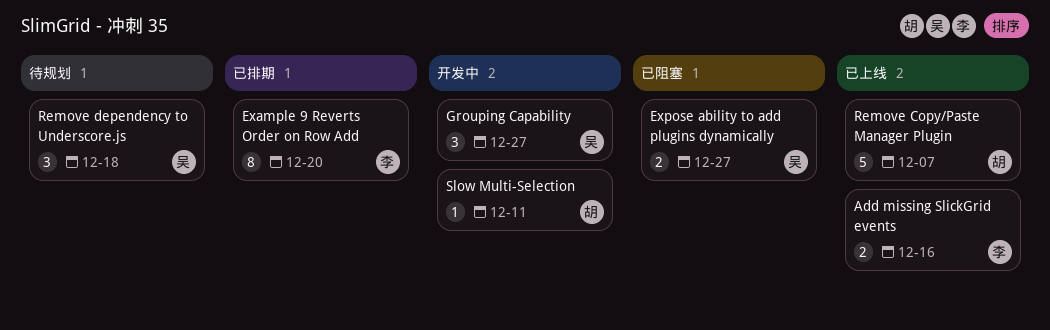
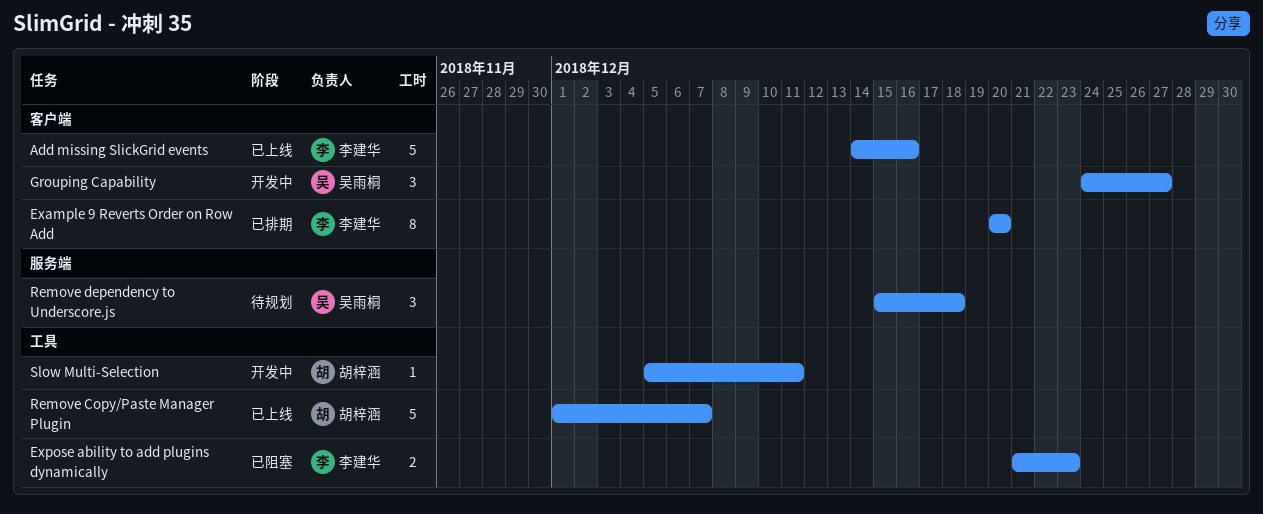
Add missing SlickGrid events, estimate: 2 -> 5
Expose ability to add plugins dynamically, owner: 吴雨桐 -> 李建华
Expose ability to add plugins dynamically, due: Dec 27 -> Dec 23

